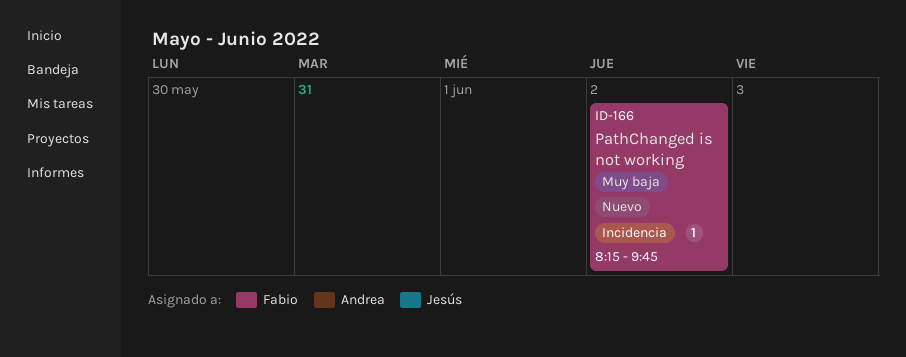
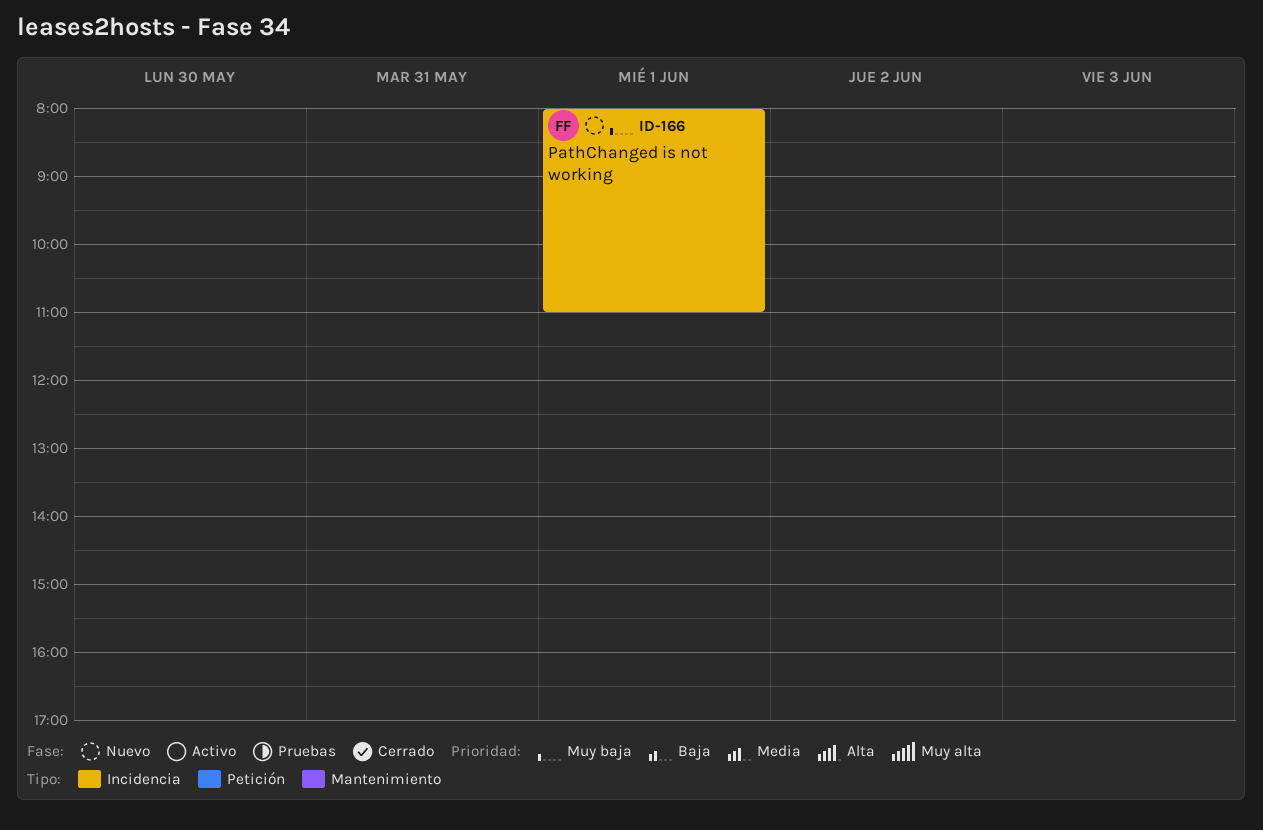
ID-166, day: Jun 2 -> Jun 1
ID-166, begins: 08:15 -> 08:00
ID-166, ends: 09:45 -> 11:00

